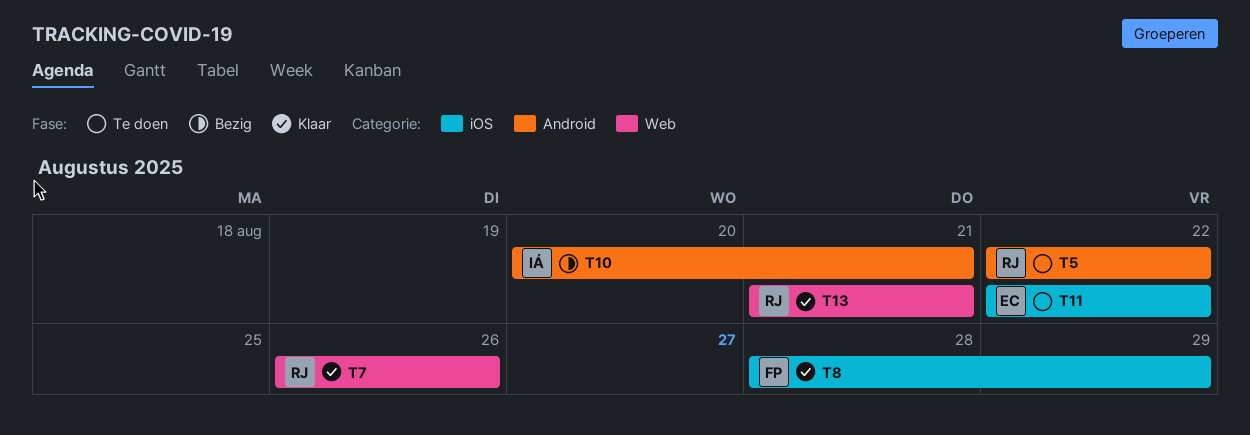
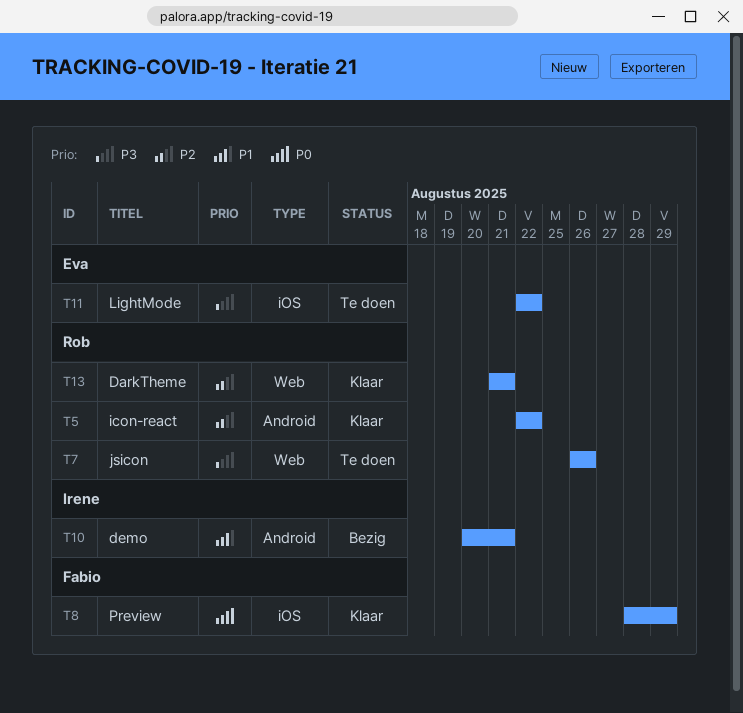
T5, status: Te doen -> Klaar
T7, status: Klaar -> Te doen

